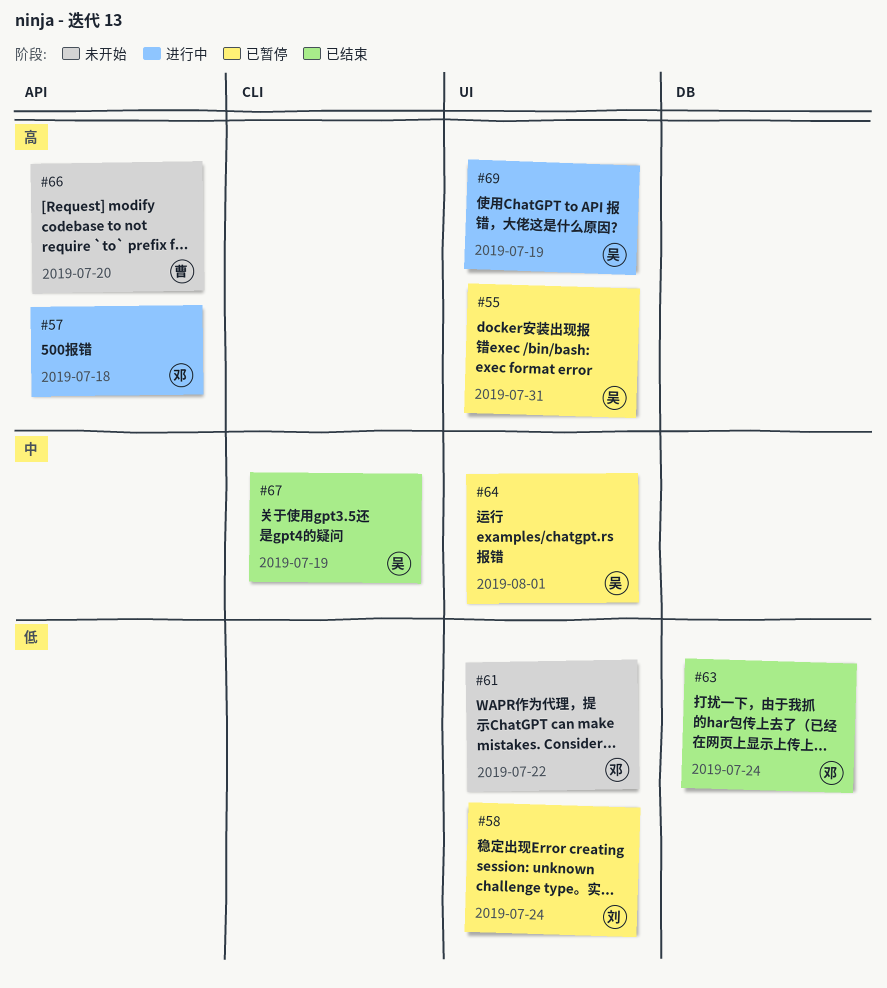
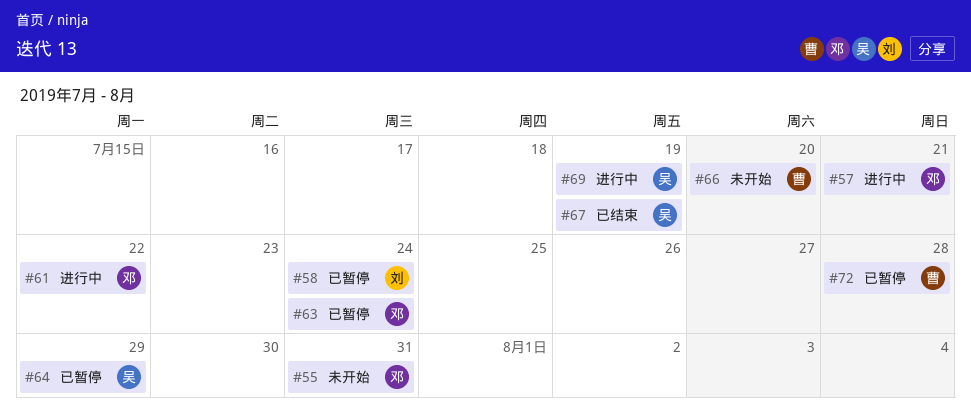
#55, status: 已暂停 -> 未开始
#55, owner: 吴 -> 邓
#57, due: Jul 18 -> Jul 21
#61, status: 未开始 -> 进行中
#63, status: 已结束 -> 已暂停
#64, due: Aug 1 -> Jul 29
#72: none -> present

